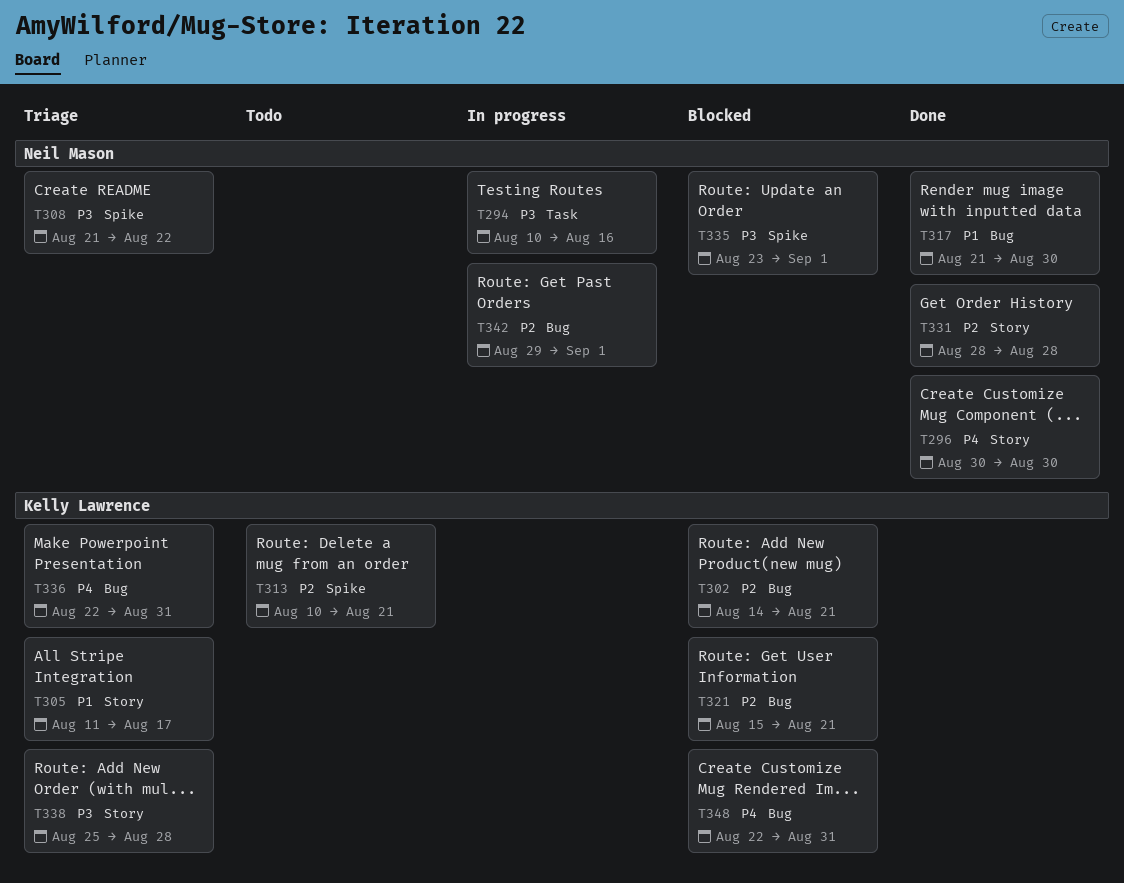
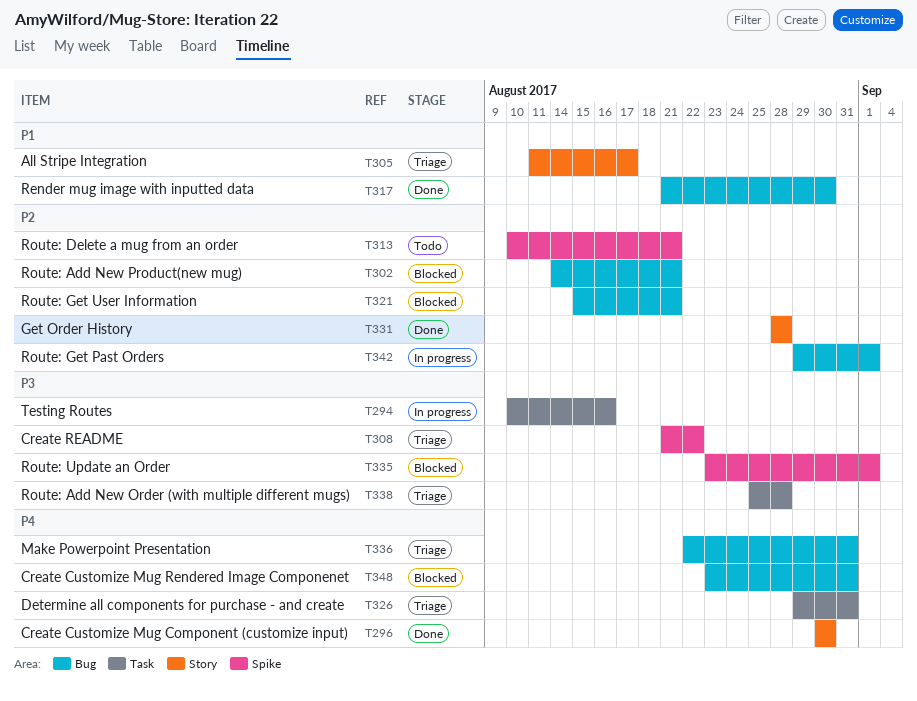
T326: none -> present
T338, label: Story -> Task
T348, start: Aug 22 -> Aug 23

